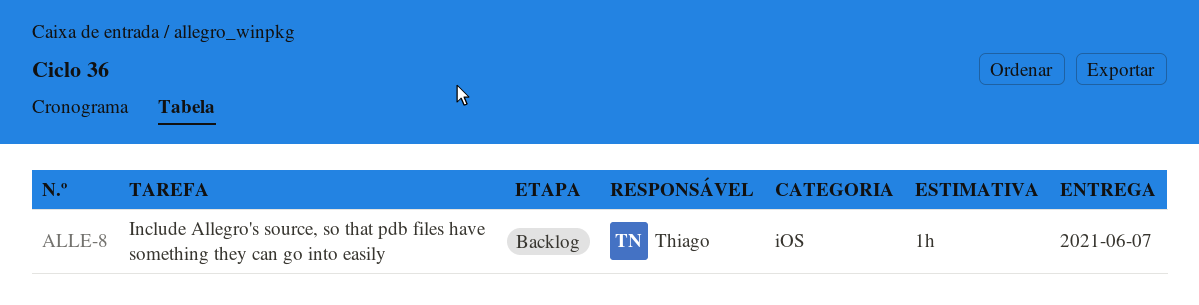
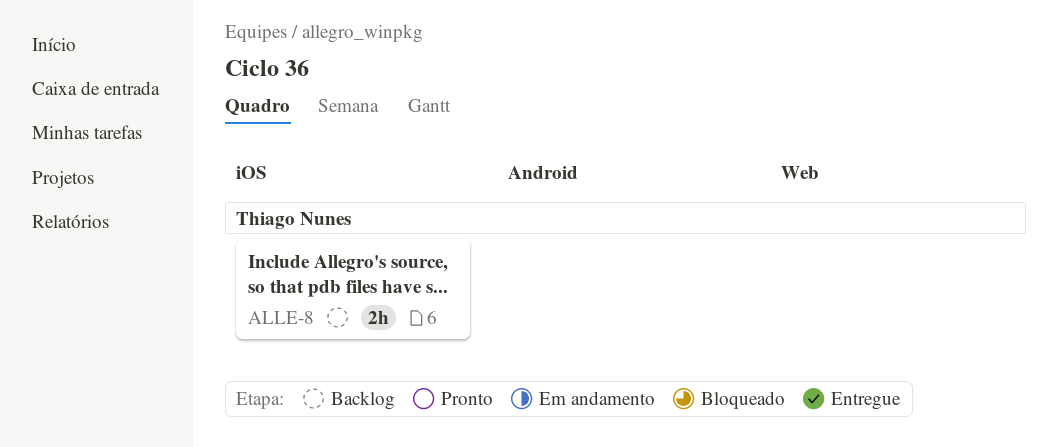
ALLE-8, estimate: 1h -> 2h

